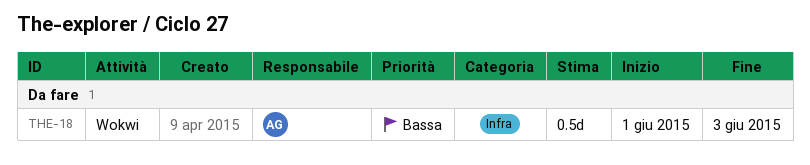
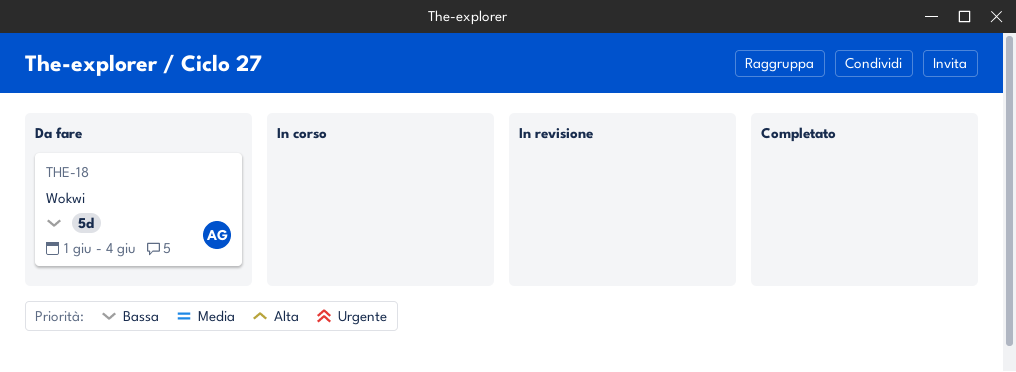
THE-18, estimate: 0.5d -> 5d
THE-18, due: Jun 3 -> Jun 4

